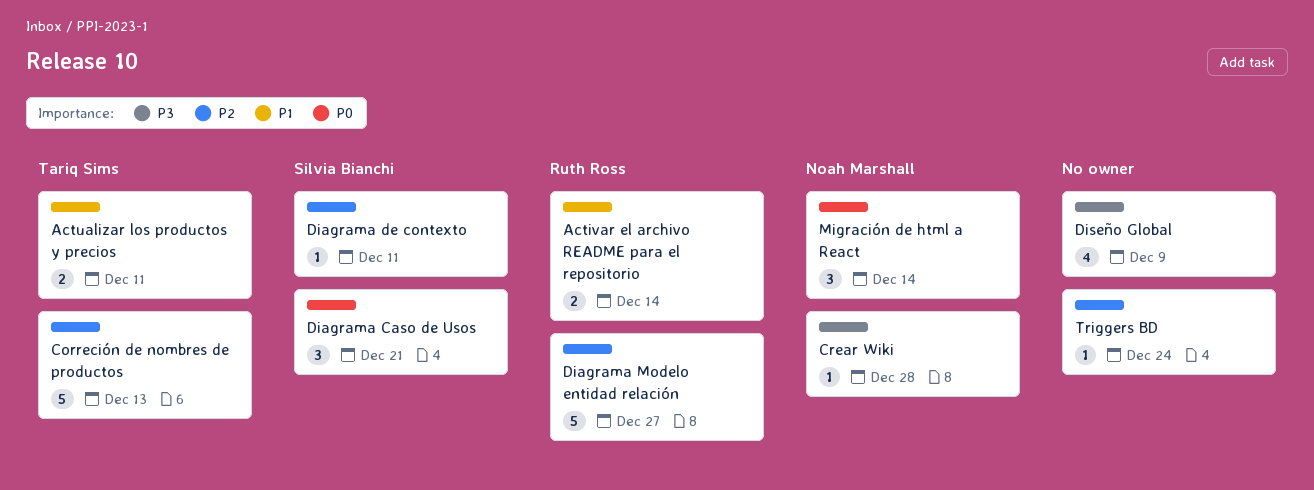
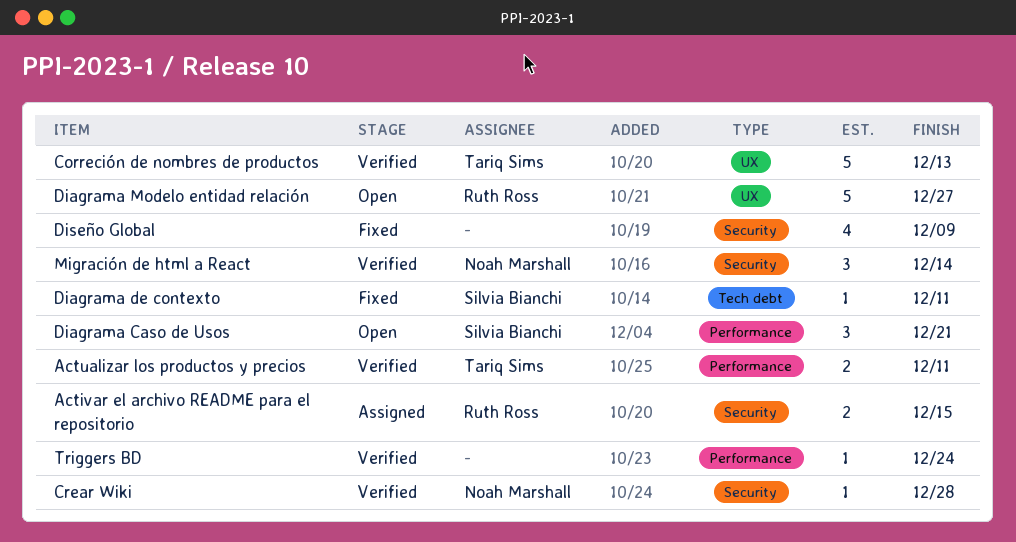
Activar el archivo README para el repositorio, due: Dec 14 -> Dec 15

